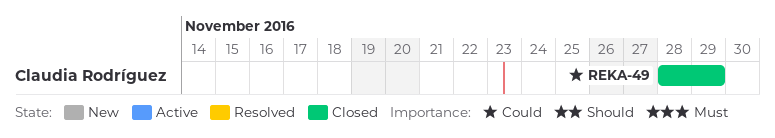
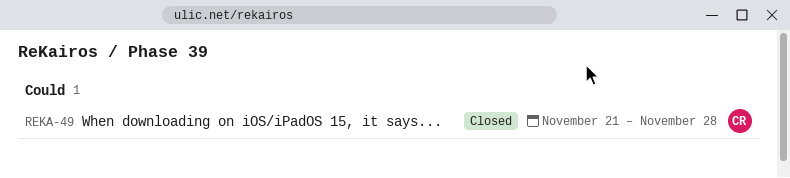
REKA-49, start: Nov 28 -> Nov 21
REKA-49, due: Nov 29 -> Nov 28

